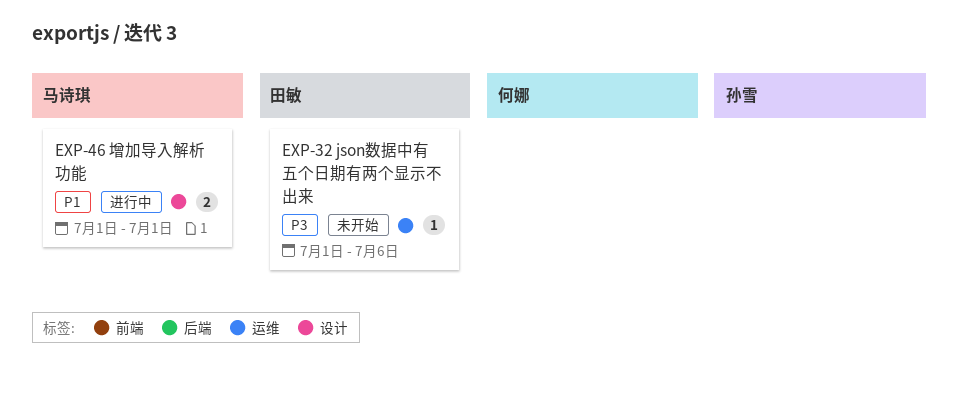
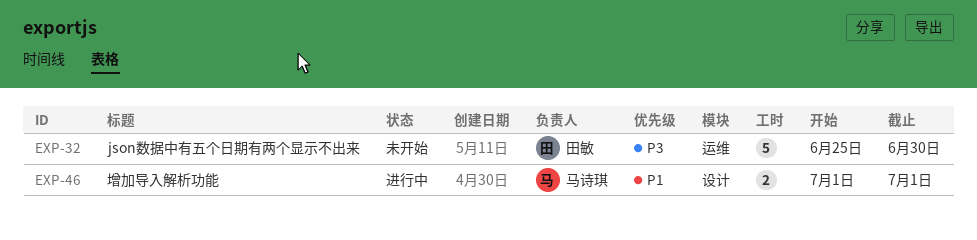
EXP-32, estimate: 1 -> 5
EXP-32, start: Jul 1 -> Jun 25
EXP-32, due: Jul 6 -> Jun 30

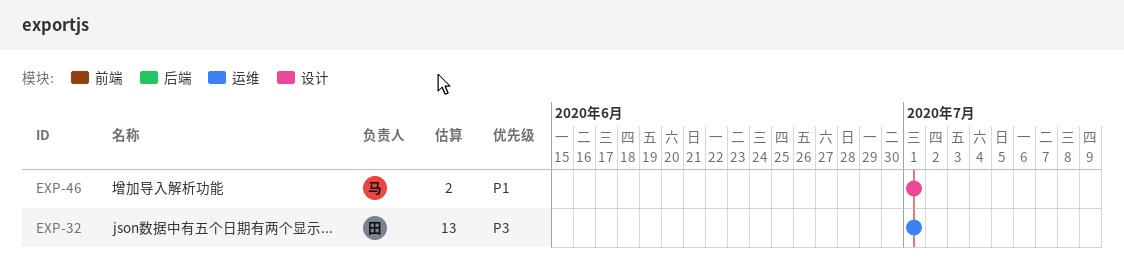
EXP-32, estimate: 5 -> 13
EXP-32, start: Jun 25 -> Jul 1
EXP-32, due: Jun 30 -> Jul 1

